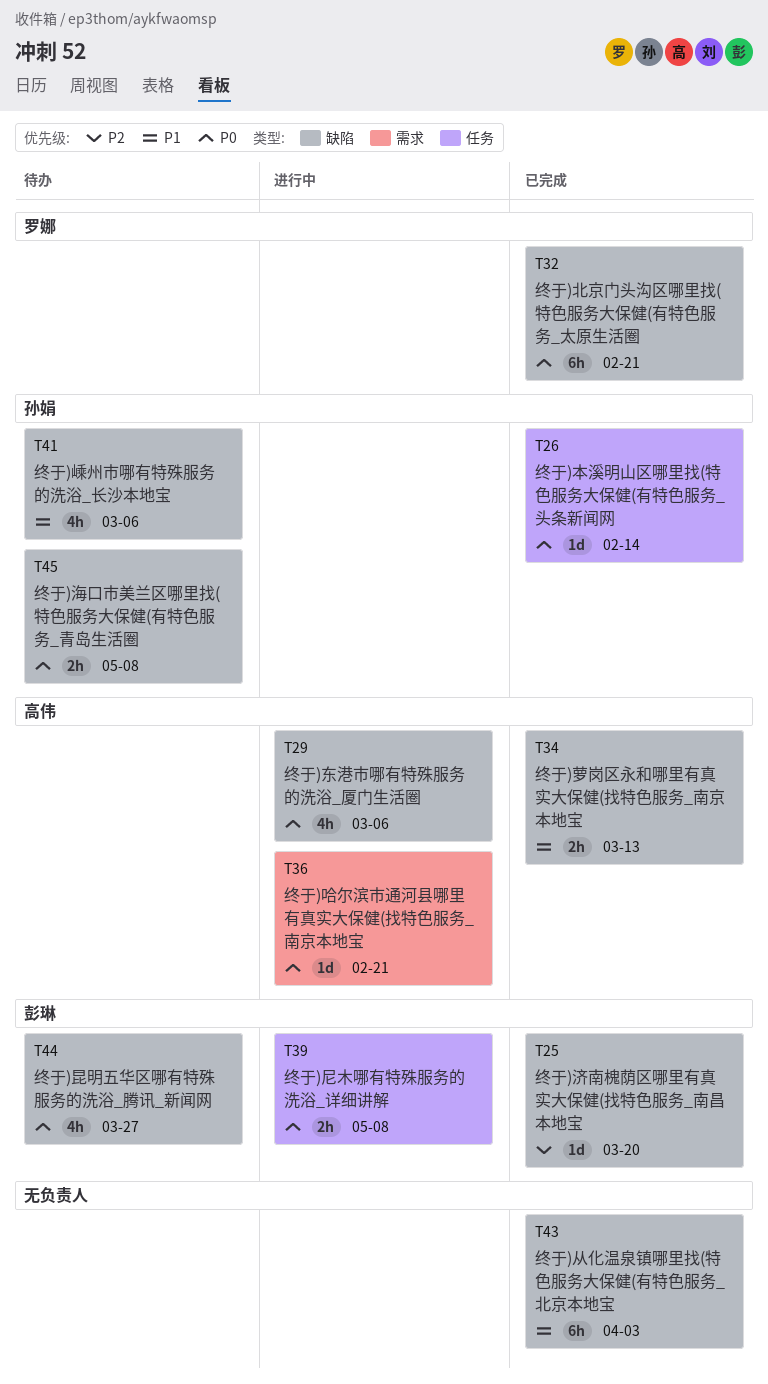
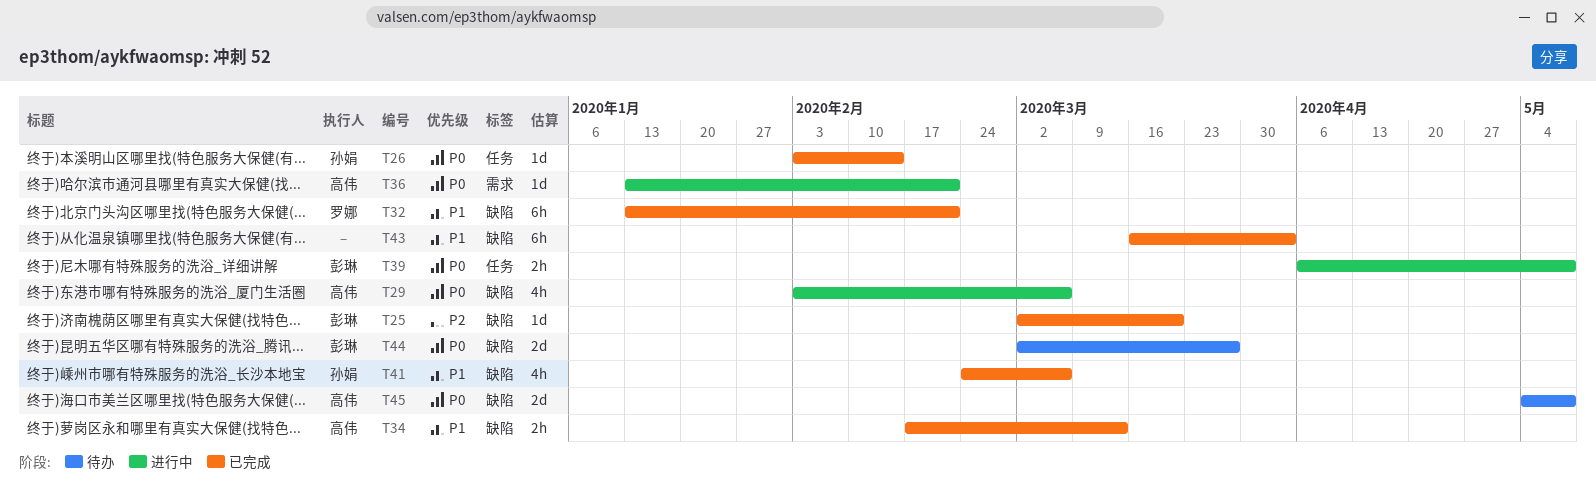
T32, priority: P0 -> P1
T41, status: 待办 -> 已完成
T44, estimate: 4h -> 2d
T45, owner: 孙娟 -> 高伟
T45, estimate: 2h -> 2d

